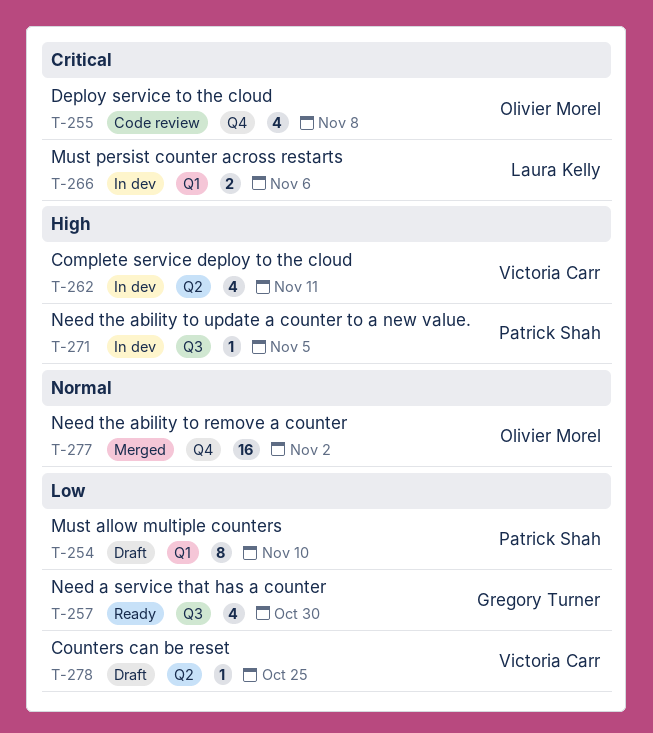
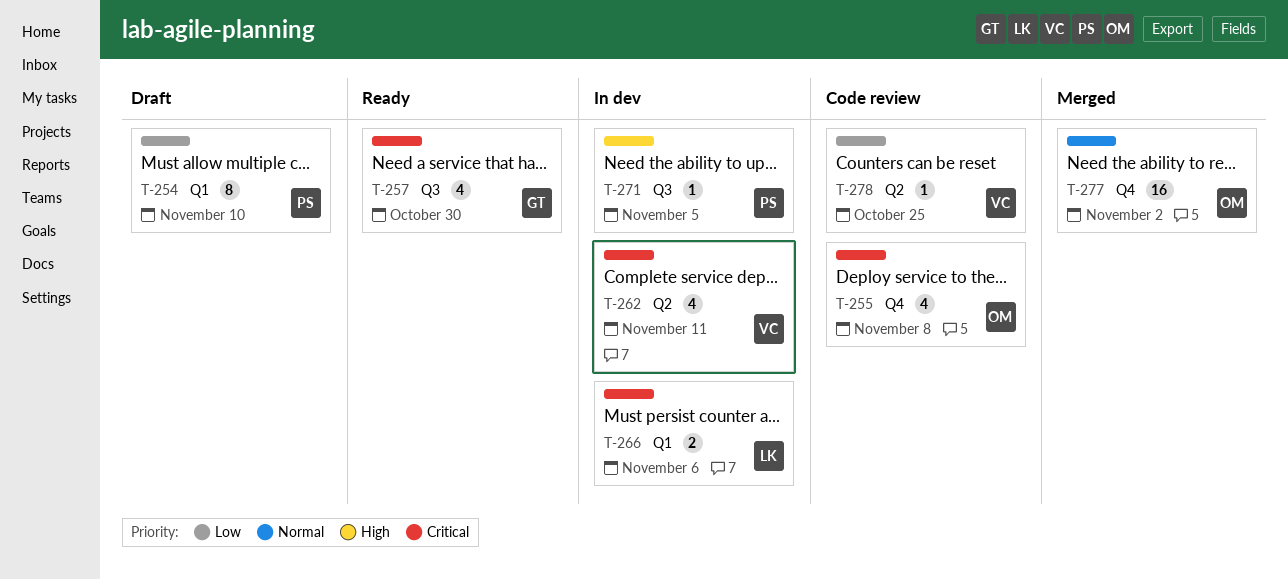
T-257, priority: Low -> Critical
T-262, priority: High -> Critical
T-278, status: Draft -> Code review

